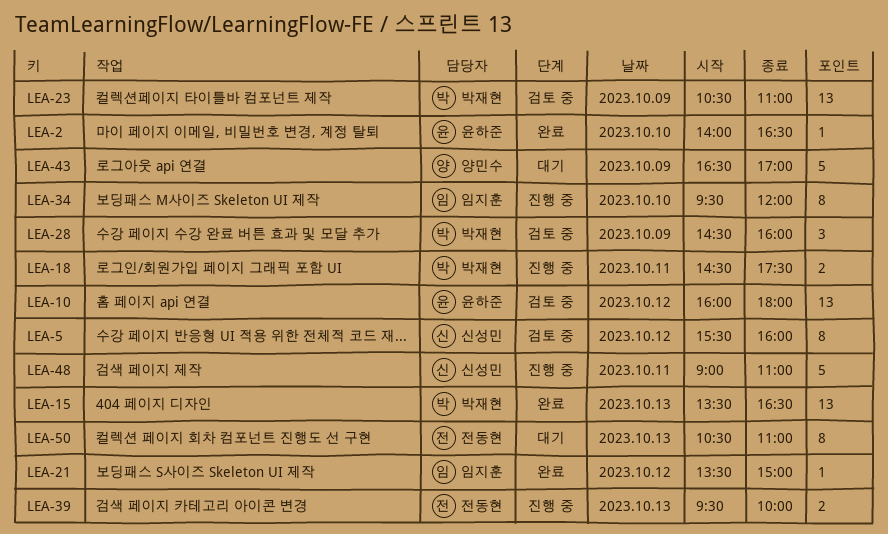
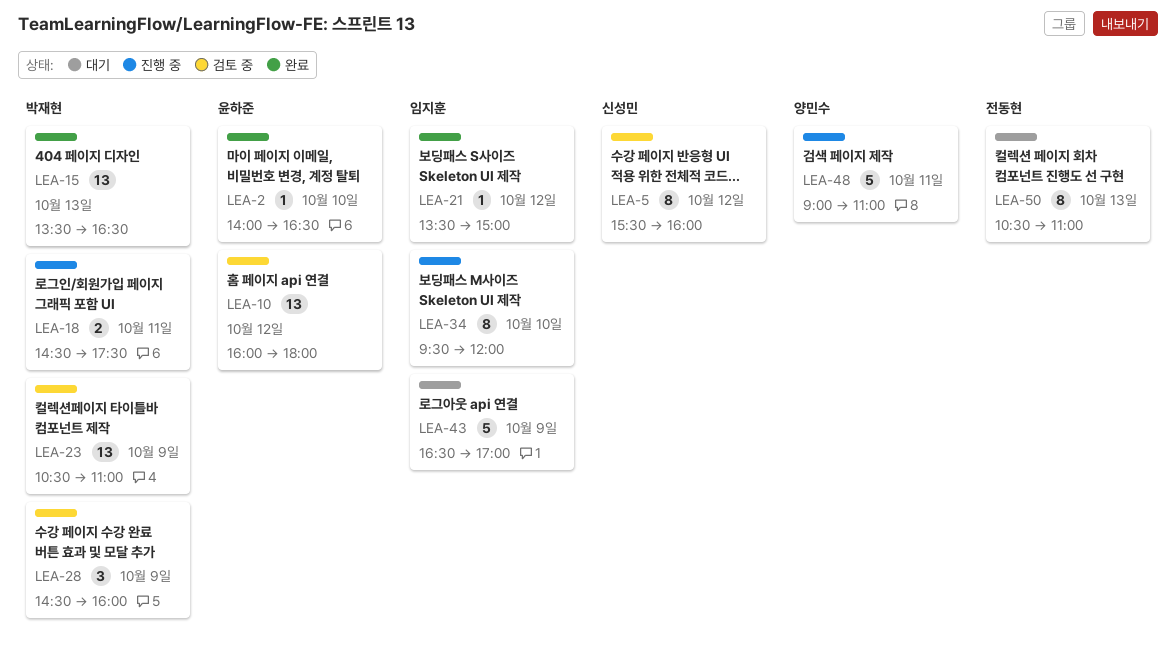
LEA-39: present -> none
LEA-43, owner: 양민수 -> 임지훈
LEA-48, owner: 신성민 -> 양민수

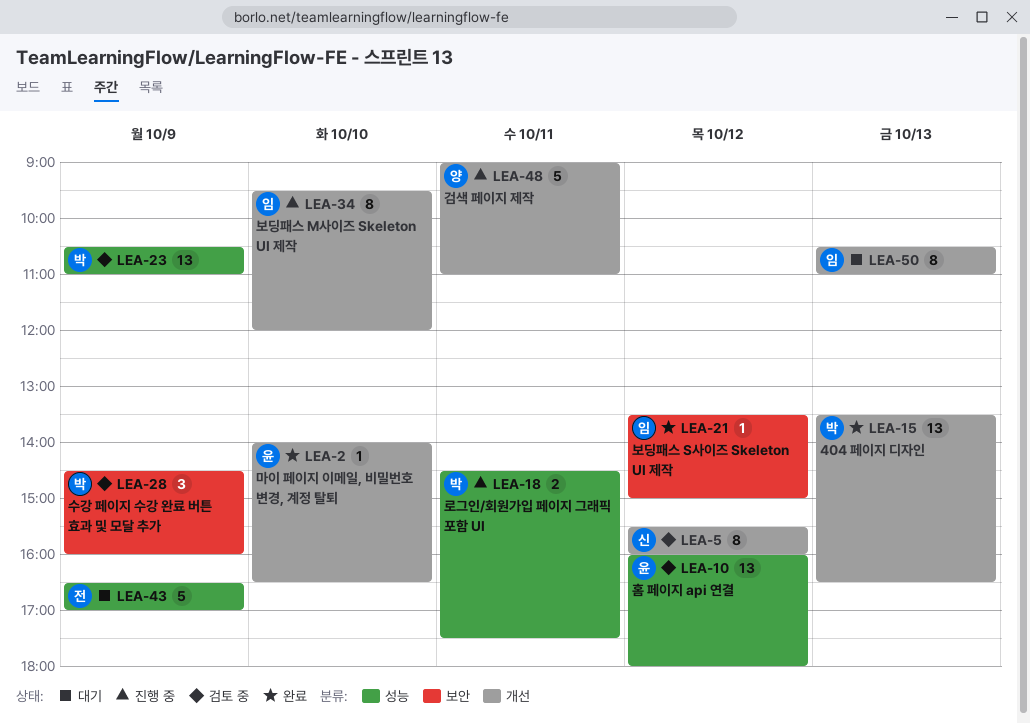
LEA-43, owner: 임지훈 -> 전동현
LEA-50, owner: 전동현 -> 임지훈

